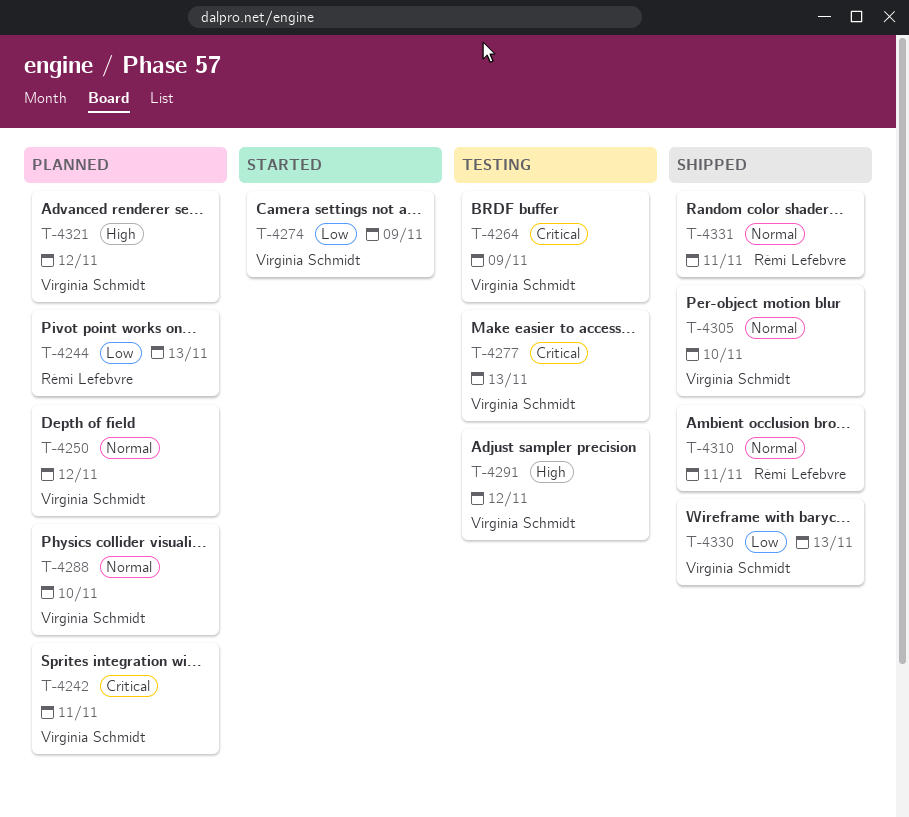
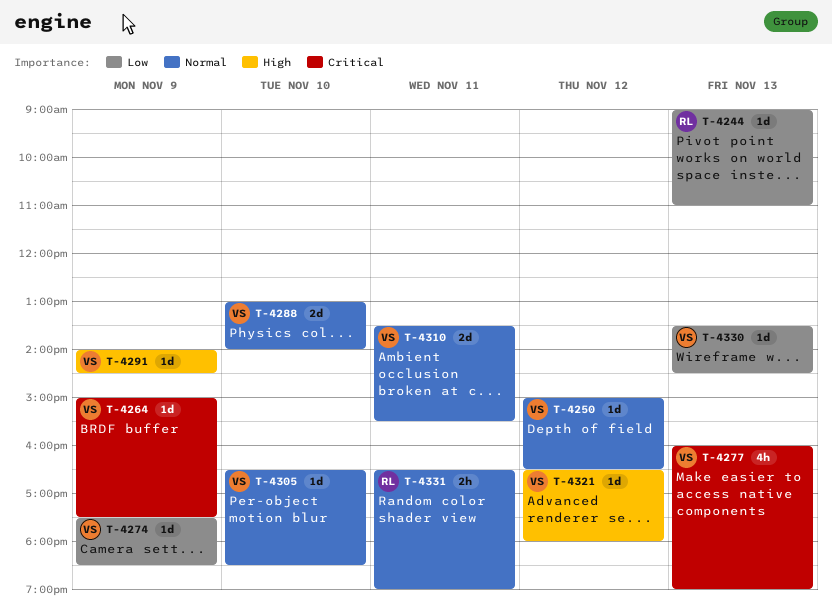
T-4242: present -> none
T-4291, day: Nov 12 -> Nov 9
T-4310, owner: Rémi Lefebvre -> Virginia Schmidt

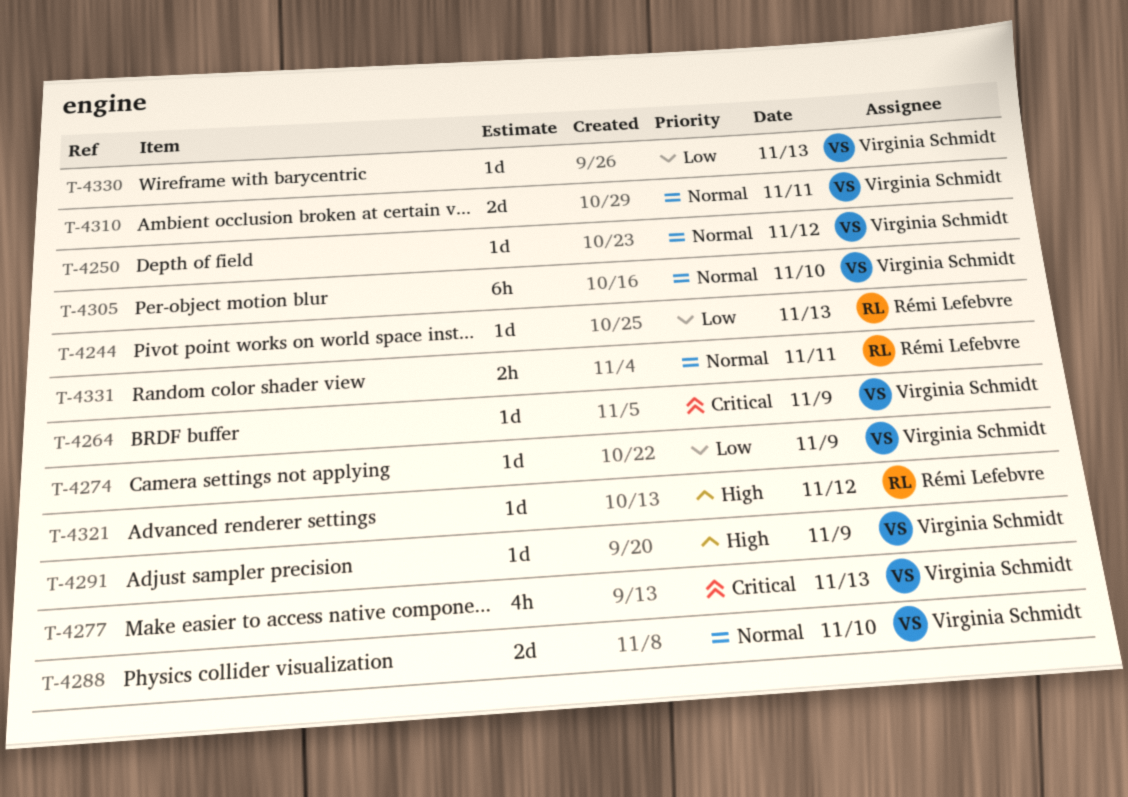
T-4305, estimate: 1d -> 6h
T-4321, owner: Virginia Schmidt -> Rémi Lefebvre

